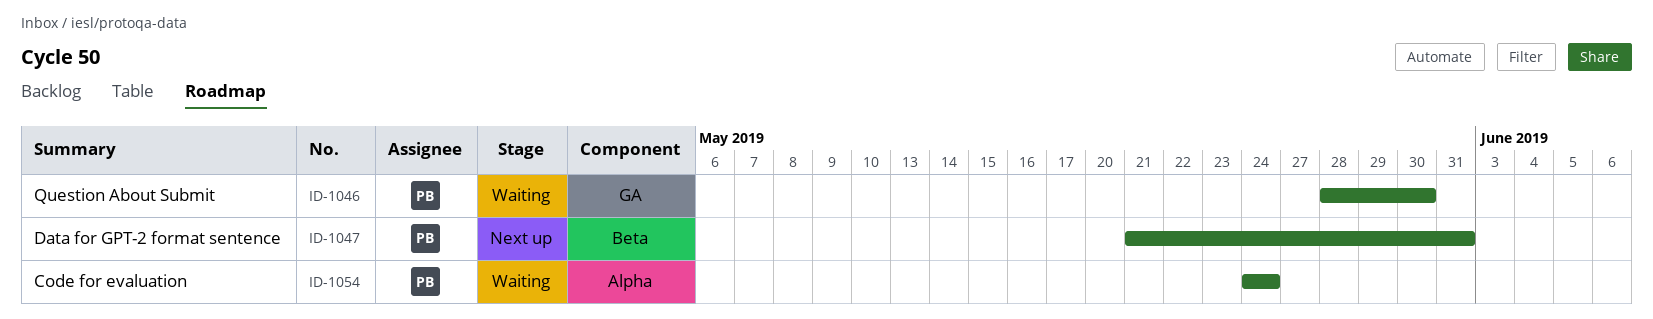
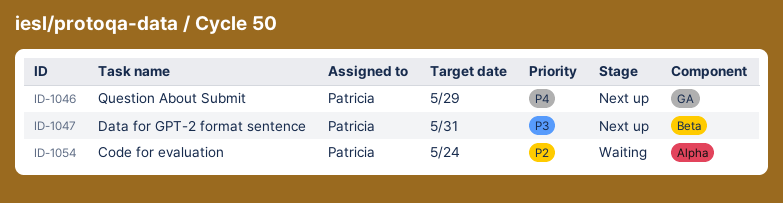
ID-1046, status: Waiting -> Next up
ID-1046, due: May 30 -> May 29

